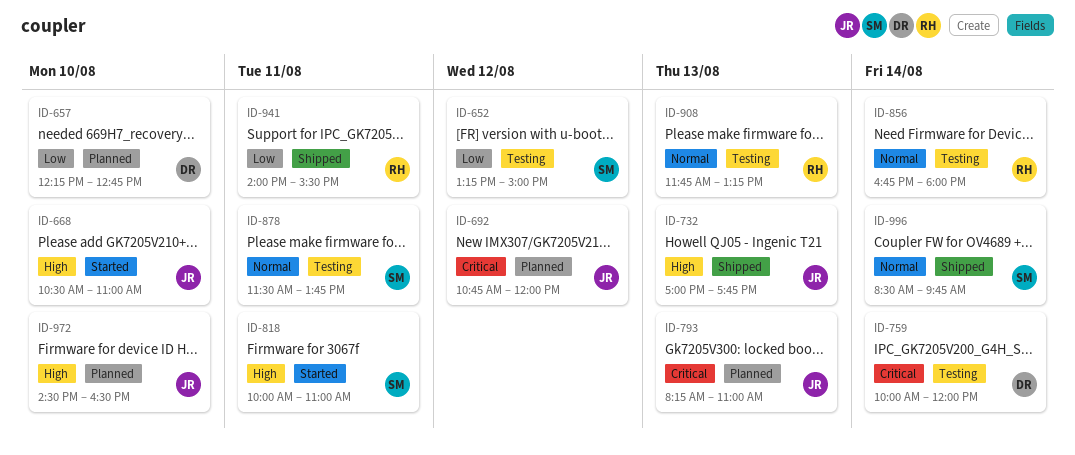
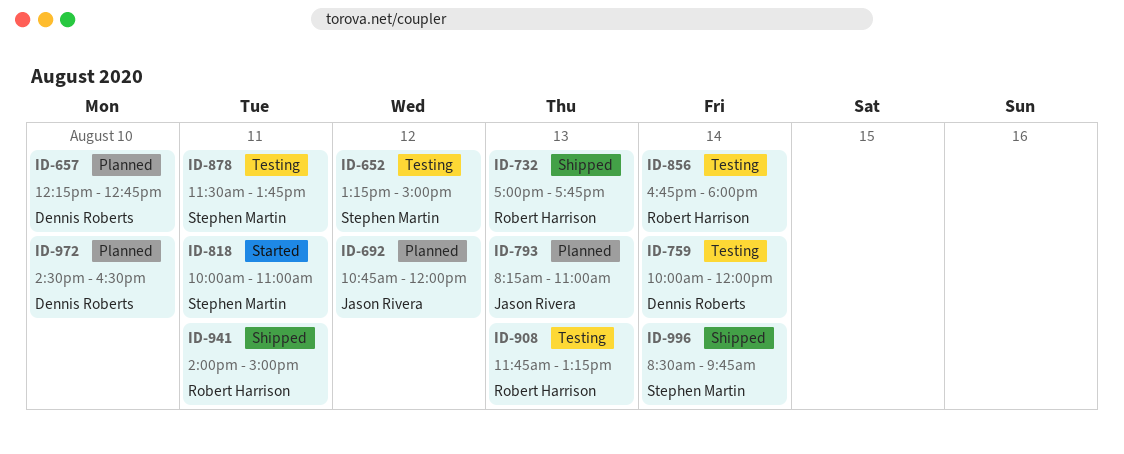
ID-668: present -> none
ID-732, owner: Jason Rivera -> Robert Harrison
ID-941, ends: 15:30 -> 15:00
ID-972, owner: Jason Rivera -> Dennis Roberts

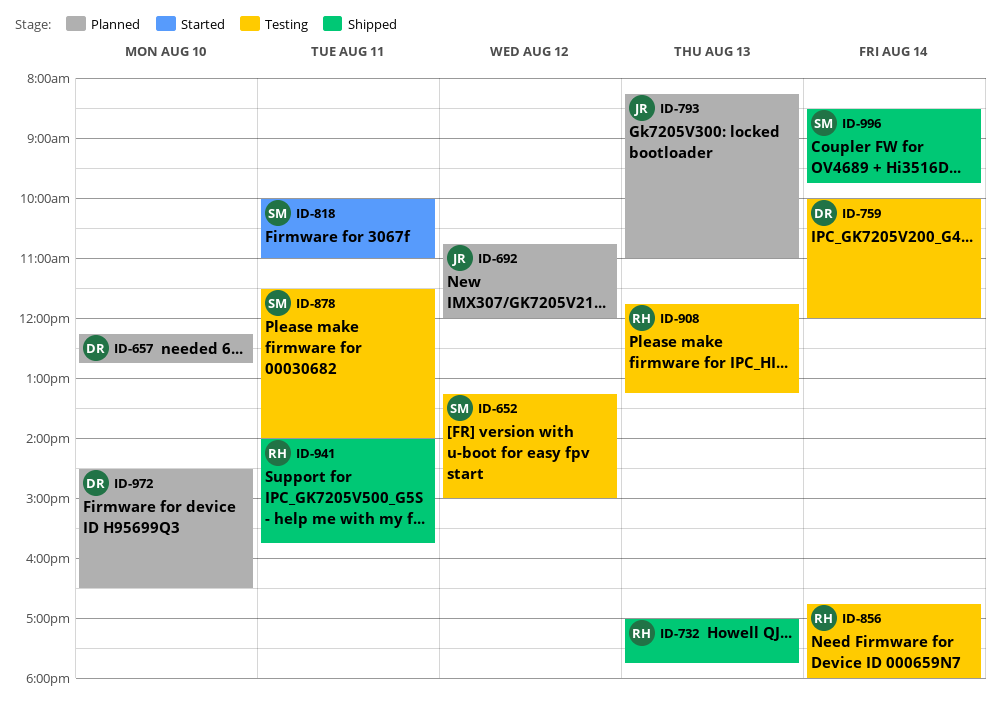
ID-878, ends: 13:45 -> 14:00
ID-941, ends: 15:00 -> 15:45

